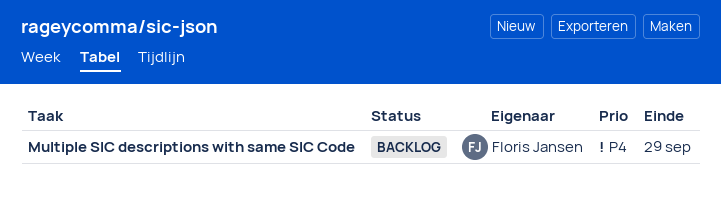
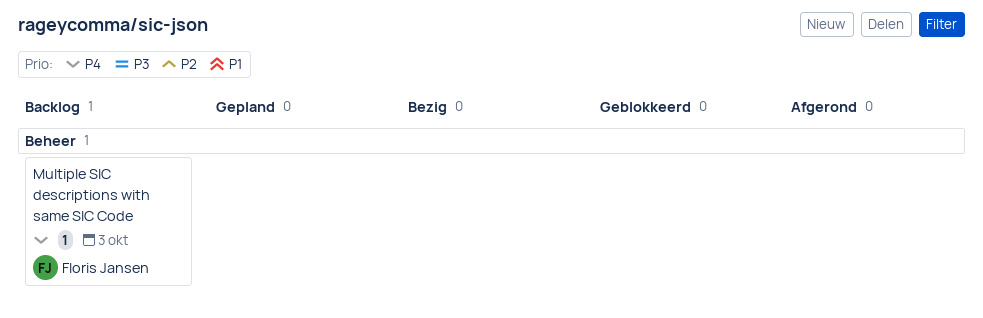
Multiple SIC descriptions with same SIC Code, due: Sep 29 -> Oct 3

